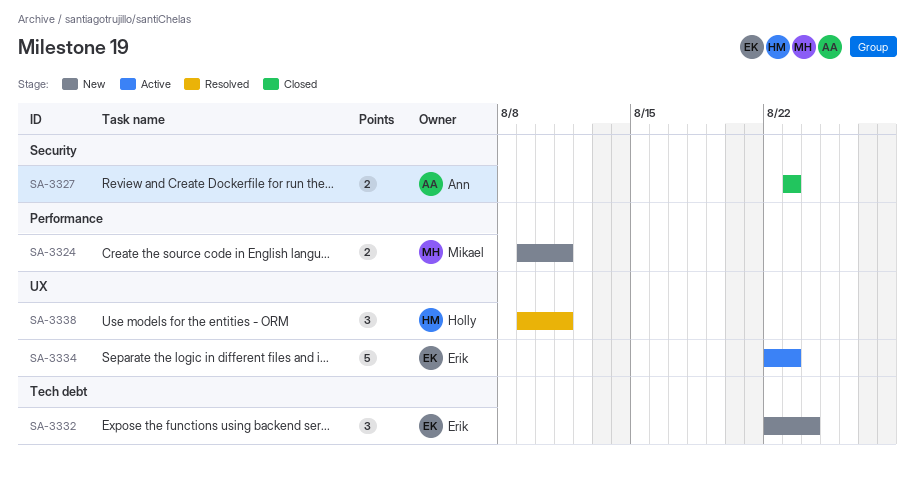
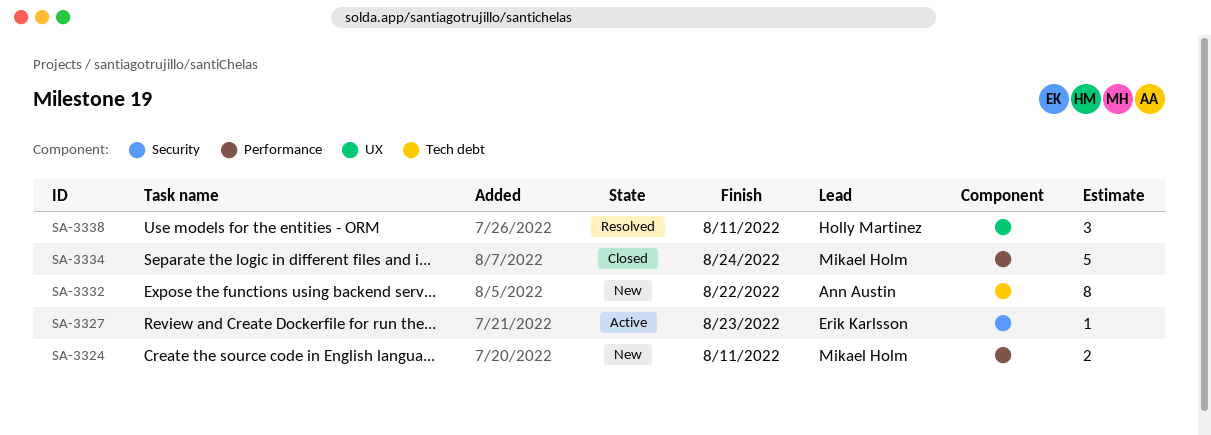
SA-3327, status: Closed -> Active
SA-3327, owner: Ann Austin -> Erik Karlsson
SA-3327, estimate: 2 -> 1
SA-3332, owner: Erik Karlsson -> Ann Austin
SA-3332, estimate: 3 -> 8
SA-3332, due: Aug 24 -> Aug 22
SA-3334, status: Active -> Closed
SA-3334, owner: Erik Karlsson -> Mikael Holm
SA-3334, label: UX -> Performance
SA-3334, due: Aug 23 -> Aug 24

